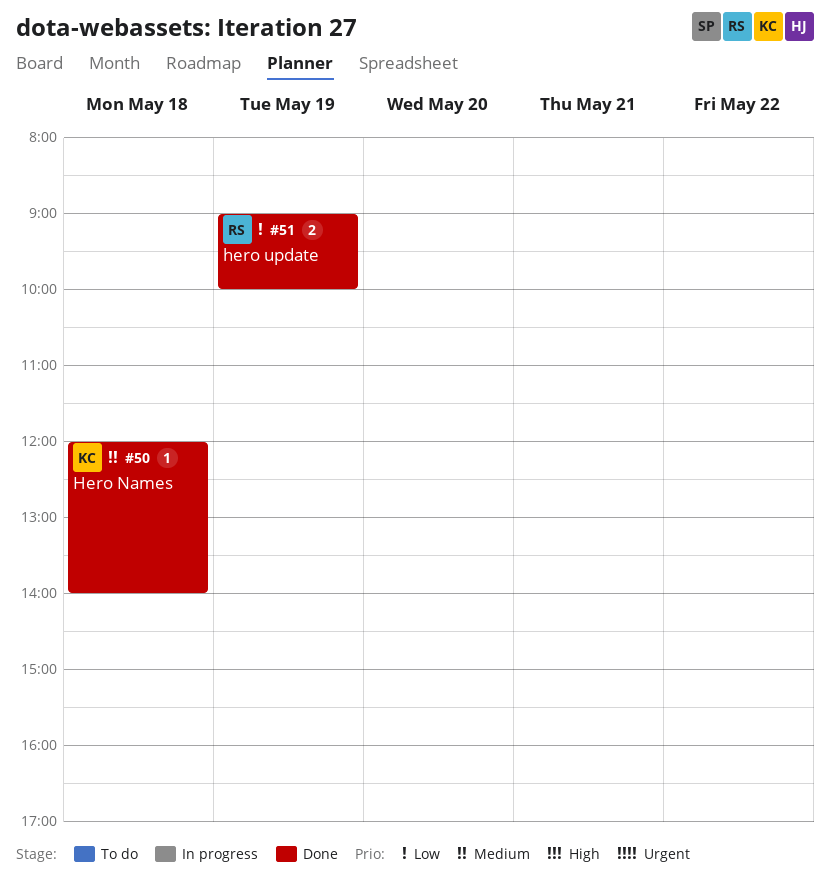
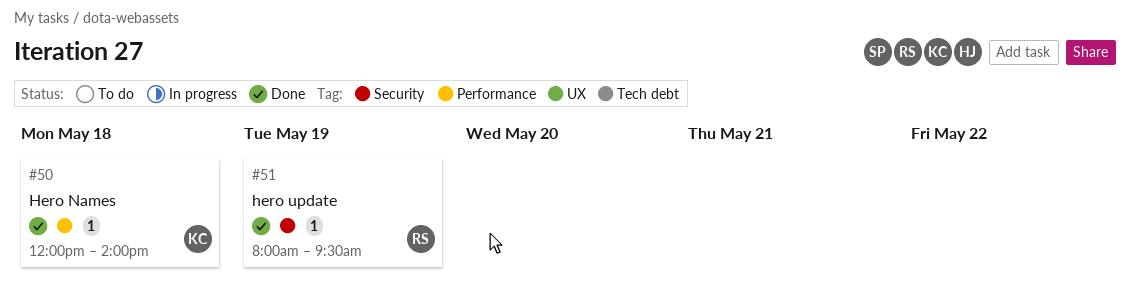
#51, estimate: 2 -> 1
#51, begins: 09:00 -> 08:00
#51, ends: 10:00 -> 09:30

